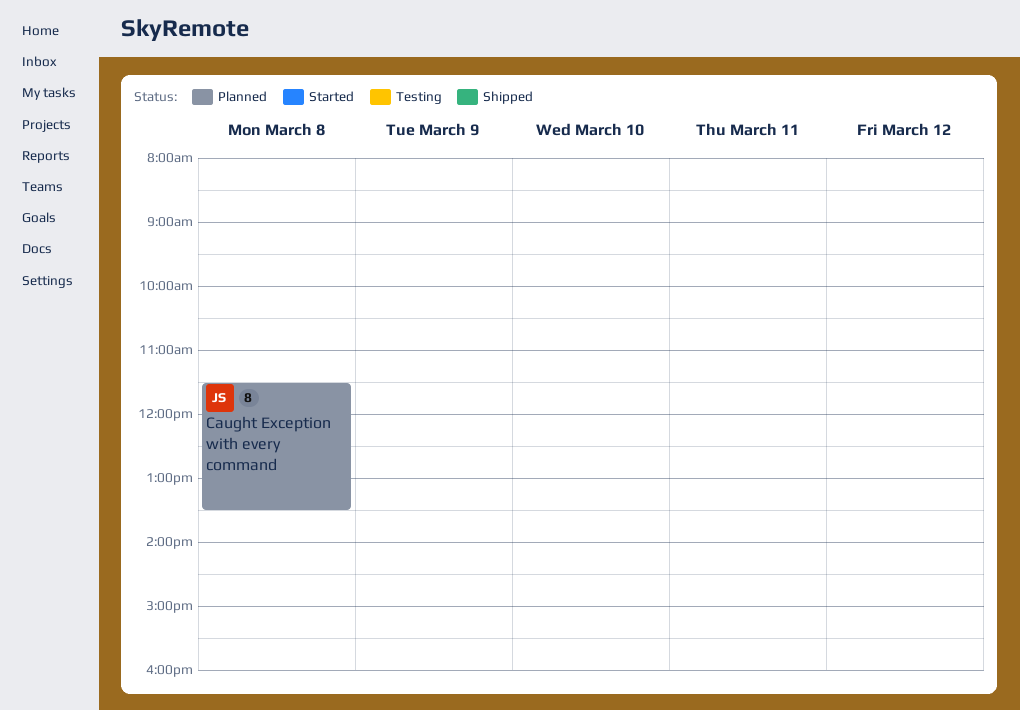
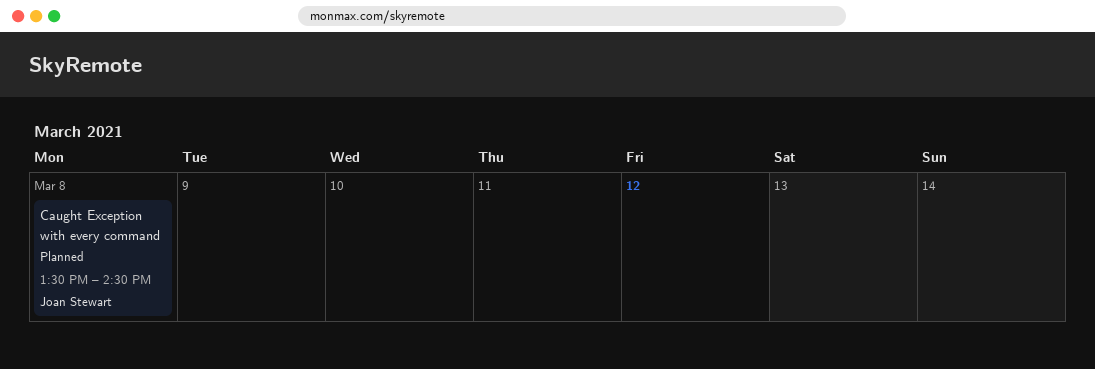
Caught Exception with every command, begins: 11:30 -> 13:30
Caught Exception with every command, ends: 13:30 -> 14:30

